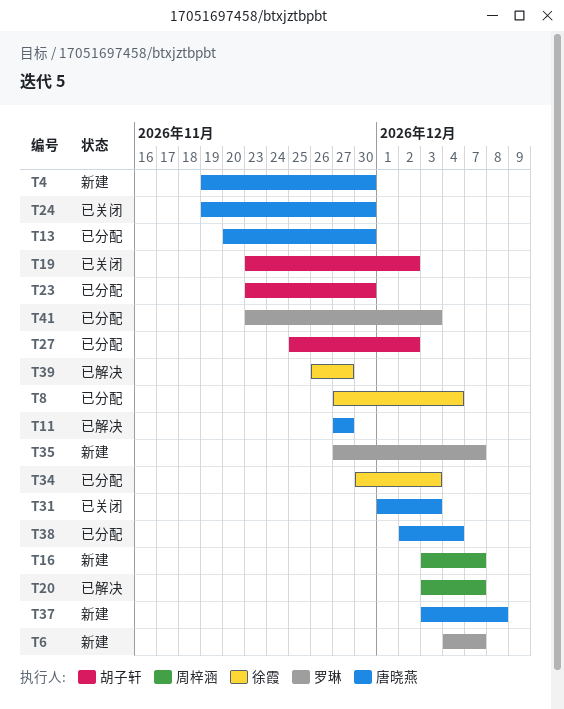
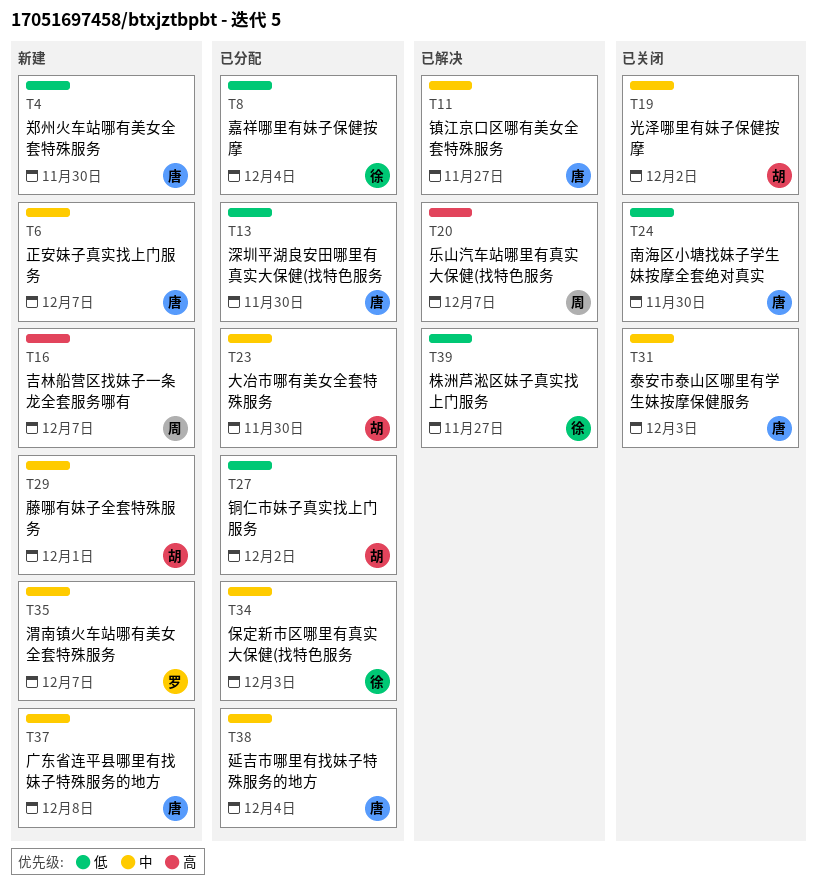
T6, owner: 罗琳 -> 唐晓燕
T29: none -> present
T41: present -> none

